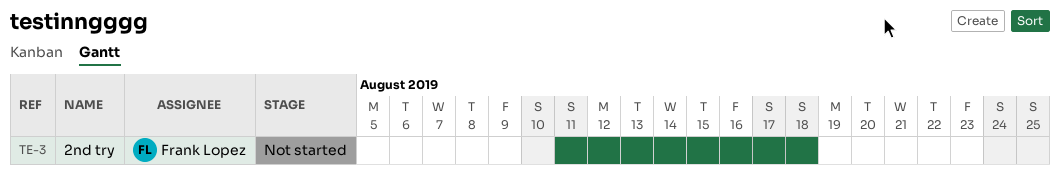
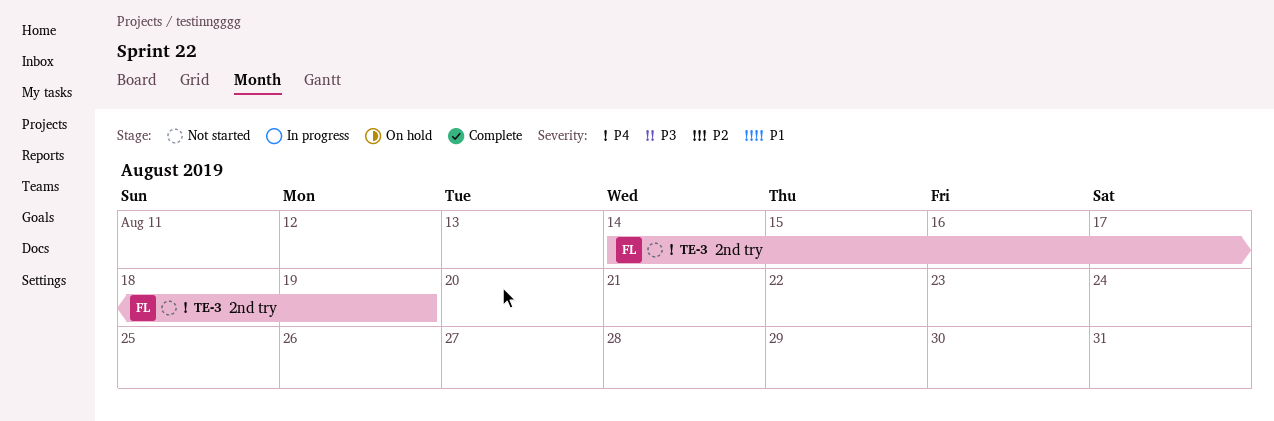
TE-3, start: Aug 11 -> Aug 14
TE-3, due: Aug 18 -> Aug 19

